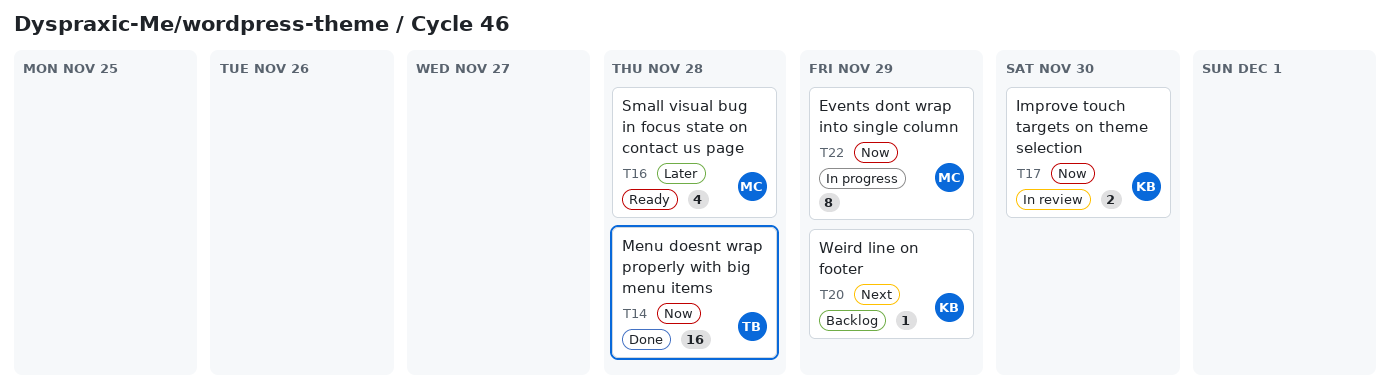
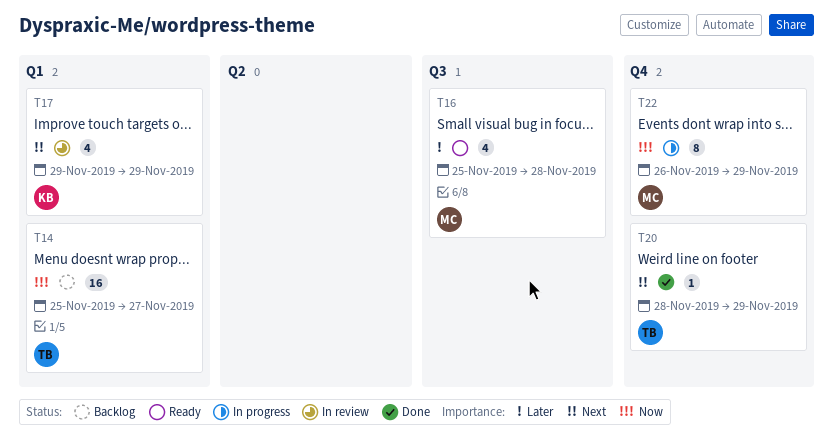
T14, status: Done -> Backlog
T14, due: Nov 28 -> Nov 27
T17, priority: Now -> Next
T17, estimate: 2 -> 4
T17, due: Nov 30 -> Nov 29
T20, status: Backlog -> Done
T20, owner: KB -> TB

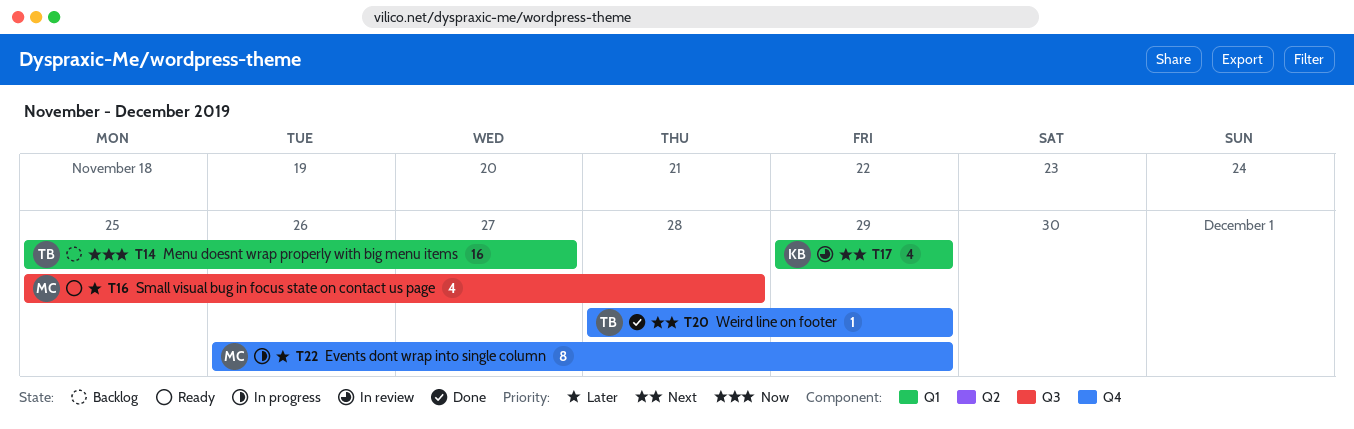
T22, priority: Now -> Later

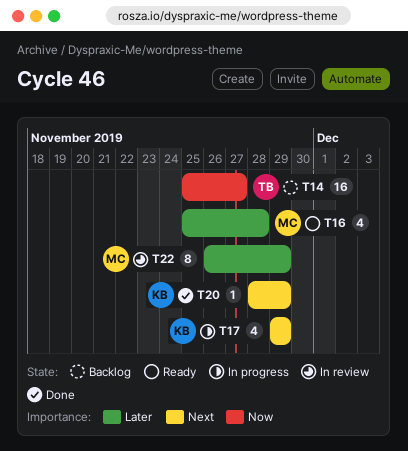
T17, status: In review -> In progress
T20, owner: TB -> KB
T22, status: In progress -> In review

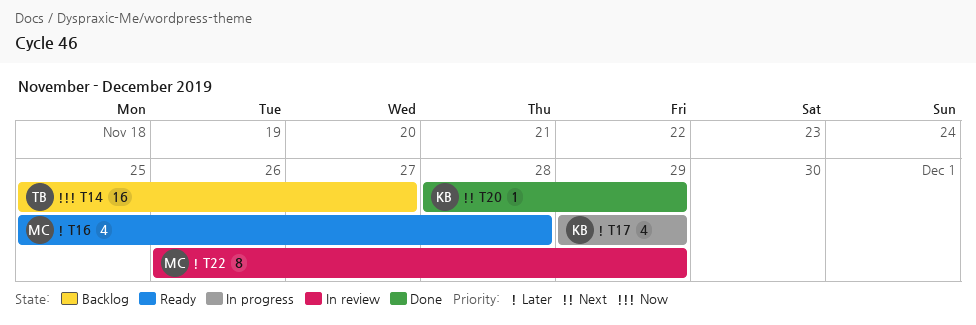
T17, priority: Next -> Later

